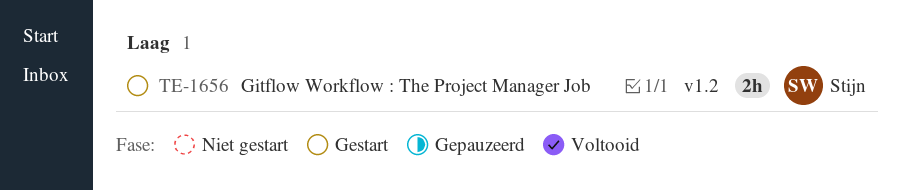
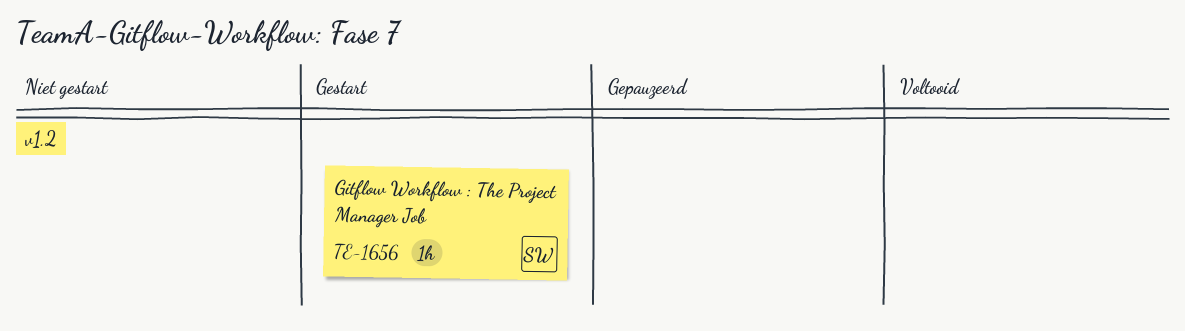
TE-1656, estimate: 2h -> 1h

